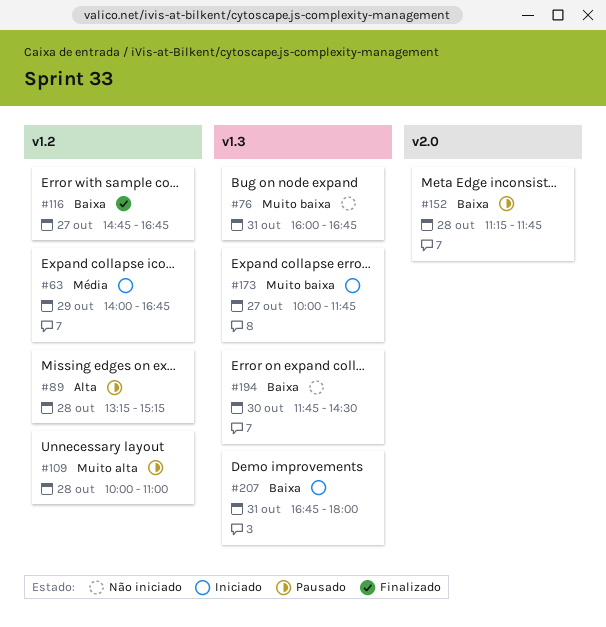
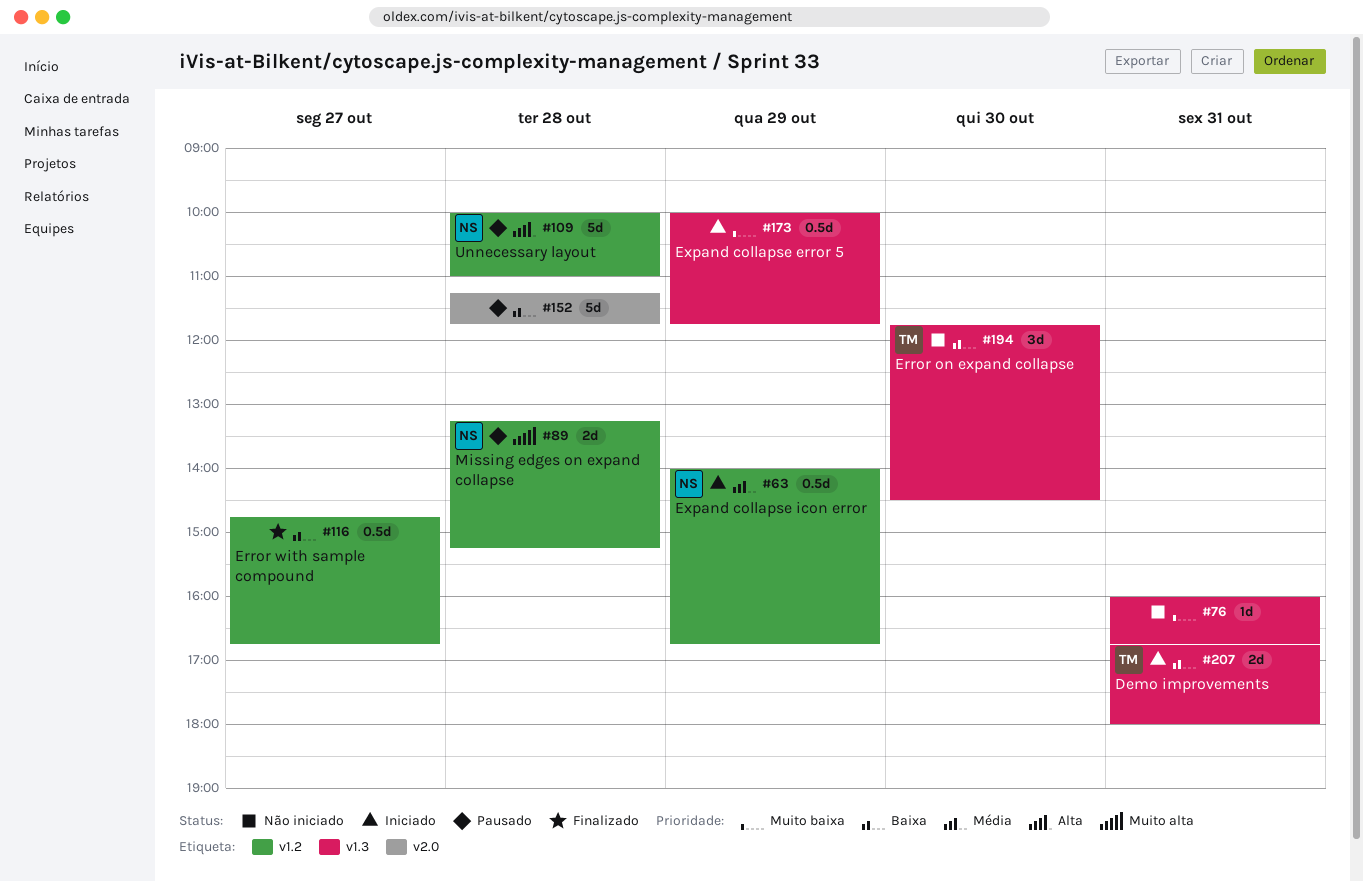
#89, priority: Alta -> Muito alta
#109, priority: Muito alta -> Alta
#173, day: Oct 27 -> Oct 29

